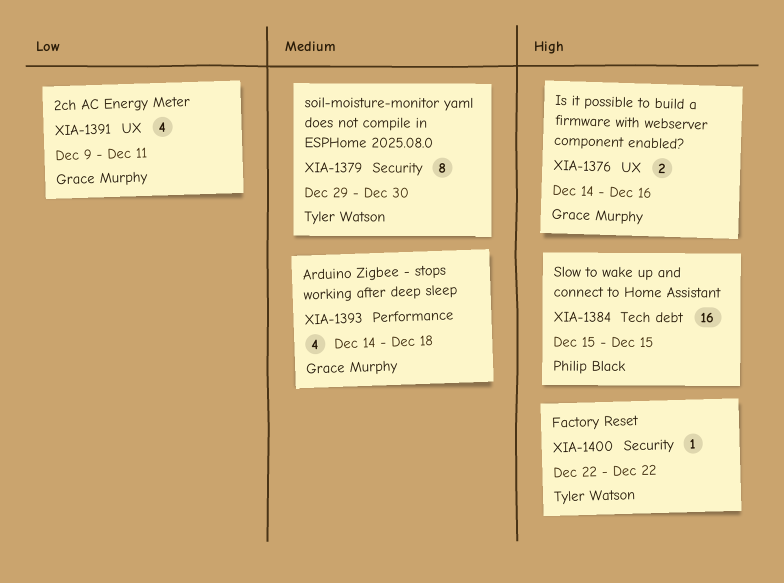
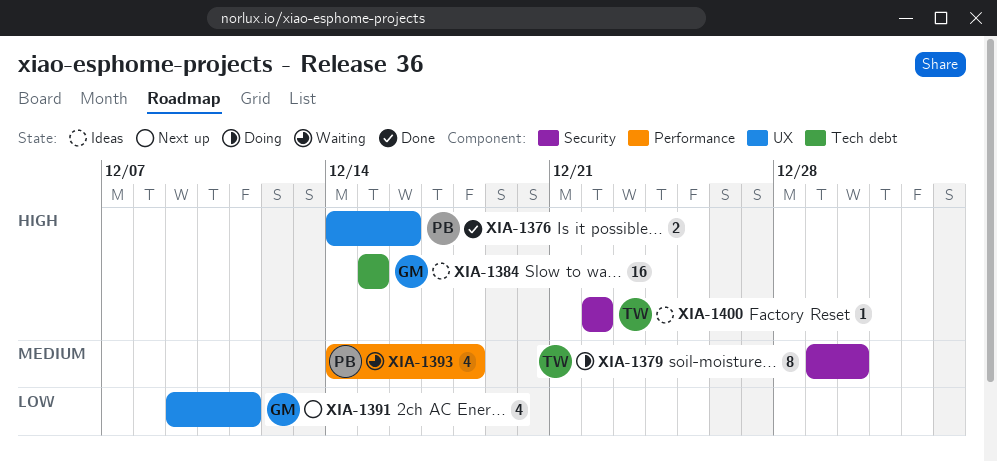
XIA-1376, owner: Grace Murphy -> Philip Black
XIA-1384, owner: Philip Black -> Grace Murphy
XIA-1393, owner: Grace Murphy -> Philip Black

